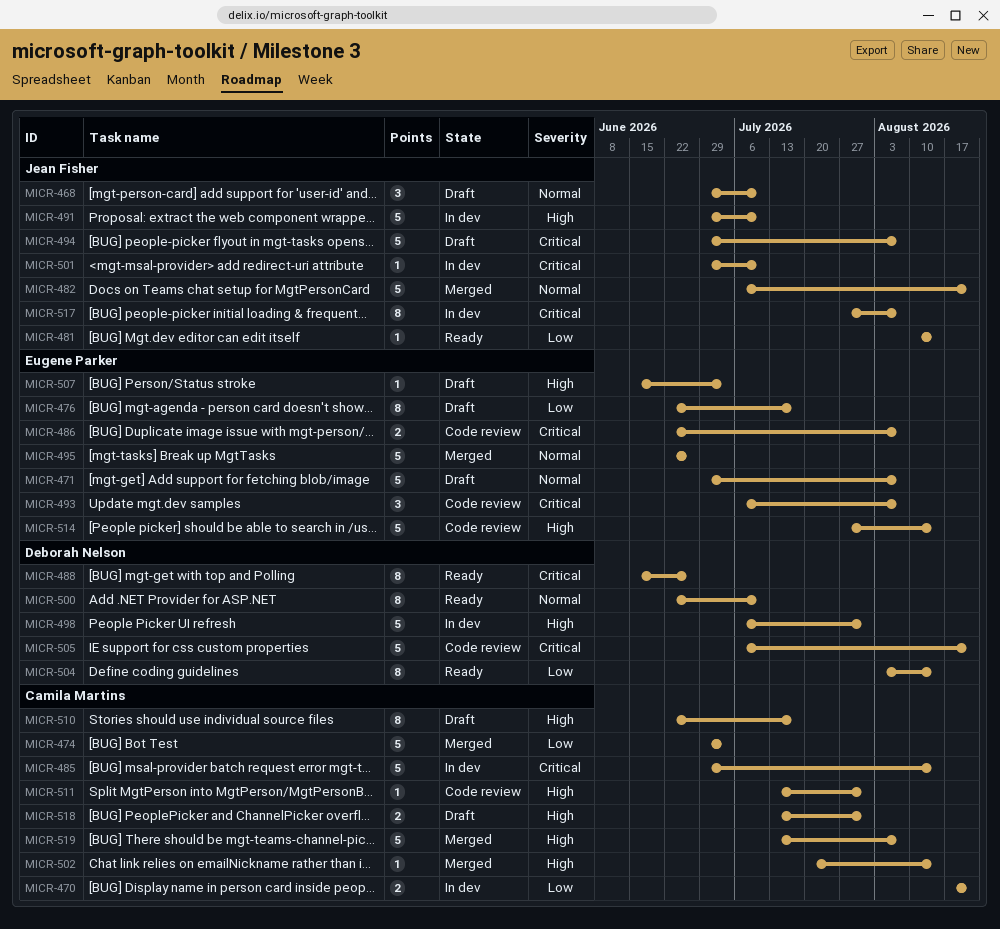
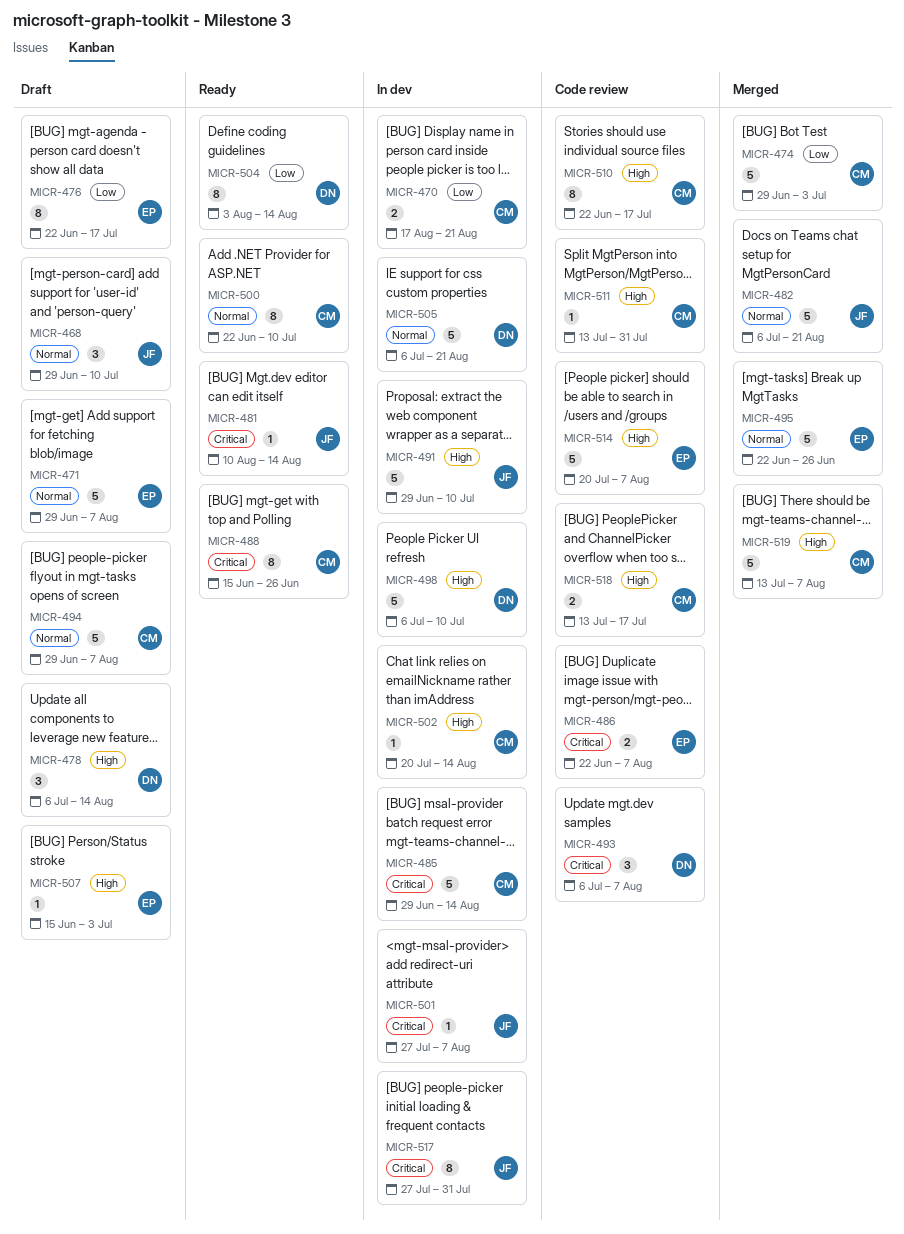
MICR-478: none -> present
MICR-481, priority: Low -> Critical
MICR-488, owner: Deborah Nelson -> Camila Martins
MICR-493, owner: Eugene Parker -> Deborah Nelson
MICR-494, owner: Jean Fisher -> Camila Martins
MICR-494, priority: Critical -> Normal
MICR-498, due: Jul 31 -> Jul 10
MICR-500, owner: Deborah Nelson -> Camila Martins
MICR-501, start: Jun 29 -> Jul 27
MICR-501, due: Jul 10 -> Aug 7
MICR-502, status: Merged -> In dev
MICR-505, status: Code review -> In dev
MICR-505, priority: Critical -> Normal
MICR-510, status: Draft -> Code review
MICR-514, start: Jul 27 -> Jul 20
MICR-514, due: Aug 14 -> Aug 7
MICR-517, due: Aug 7 -> Jul 31
MICR-518, status: Draft -> Code review
MICR-518, due: Jul 31 -> Jul 17

